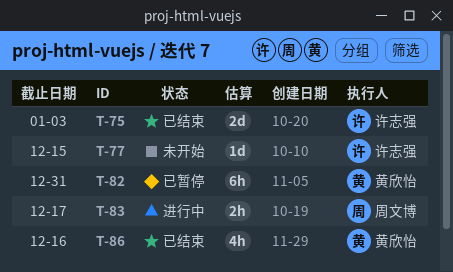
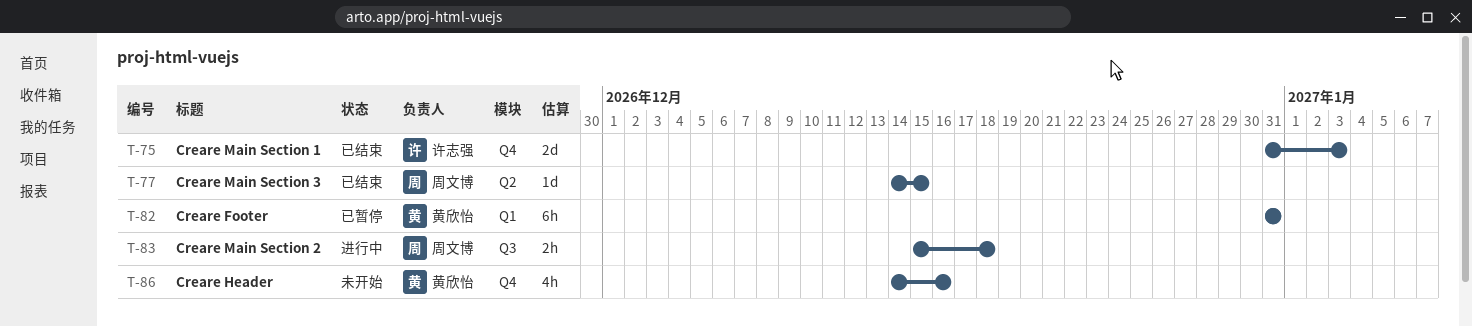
T-77, status: 未开始 -> 已结束
T-77, owner: 许志强 -> 周文博
T-83, due: Dec 17 -> Dec 18
T-86, status: 已结束 -> 未开始

